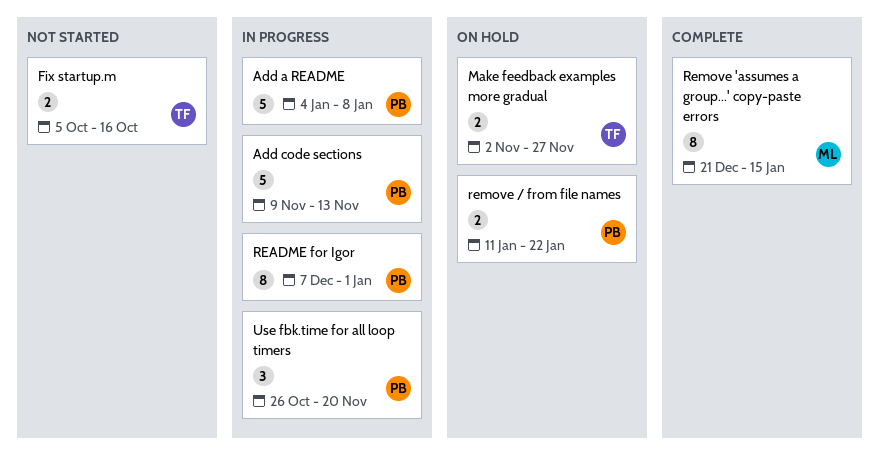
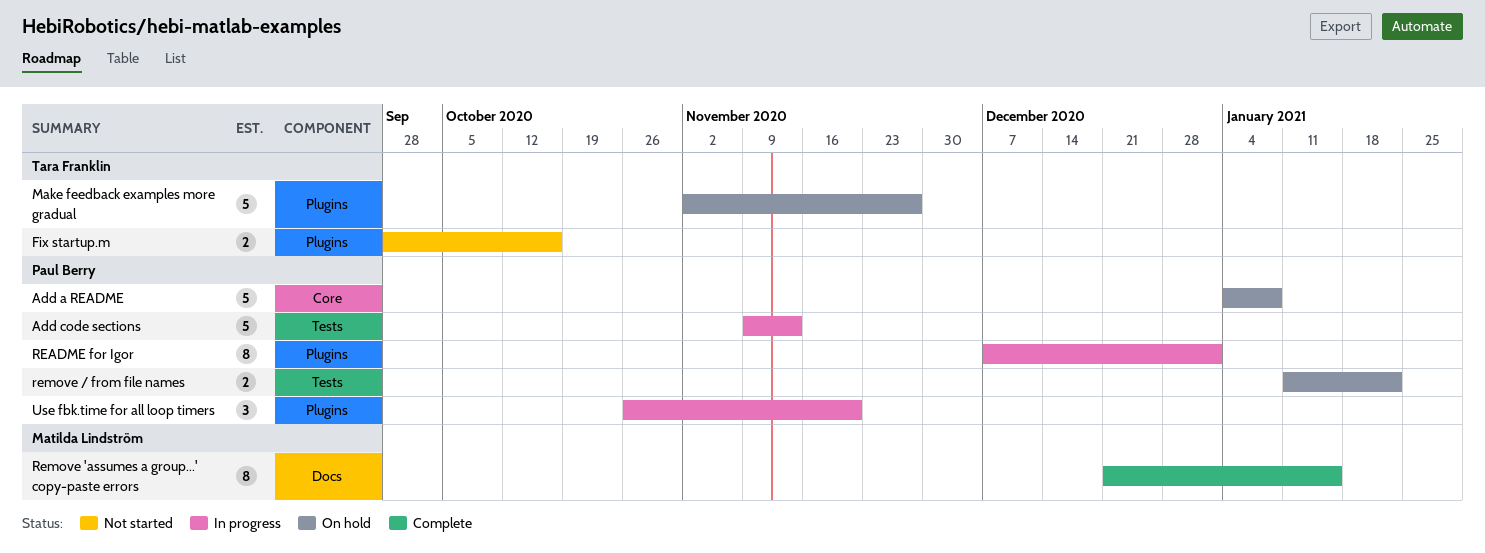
Add a README, status: In progress -> On hold
Fix startup.m, start: Oct 5 -> Sep 28
Make feedback examples more gradual, estimate: 2 -> 5

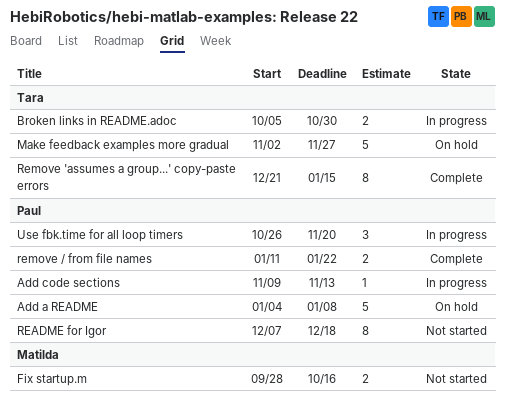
Add code sections, estimate: 5 -> 1
Broken links in README.adoc: none -> present
Fix startup.m, owner: Tara Franklin -> Matilda Lindström
README for Igor, status: In progress -> Not started
README for Igor, due: Jan 1 -> Dec 18
Remove 'assumes a group...' copy-paste errors, owner: Matilda Lindström -> Tara Franklin
remove / from file names, status: On hold -> Complete

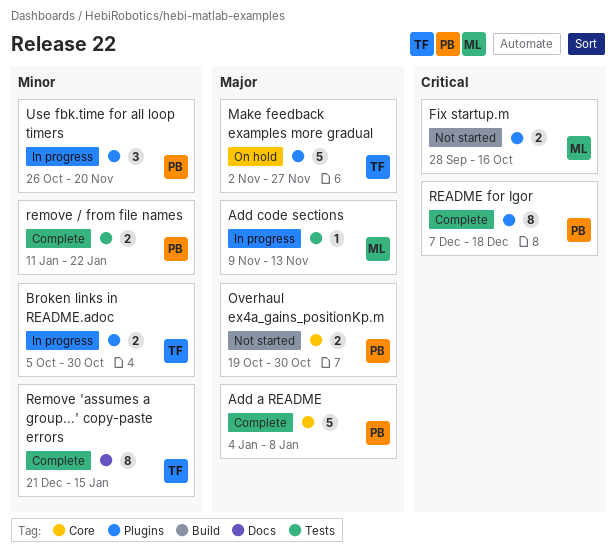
Add a README, status: On hold -> Complete
Add code sections, owner: Paul -> Matilda
Overhaul ex4a_gains_positionKp.m: none -> present
README for Igor, status: Not started -> Complete

